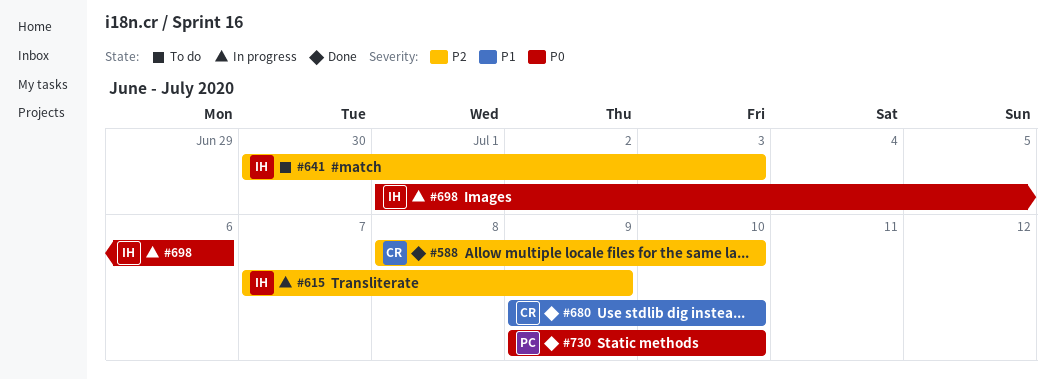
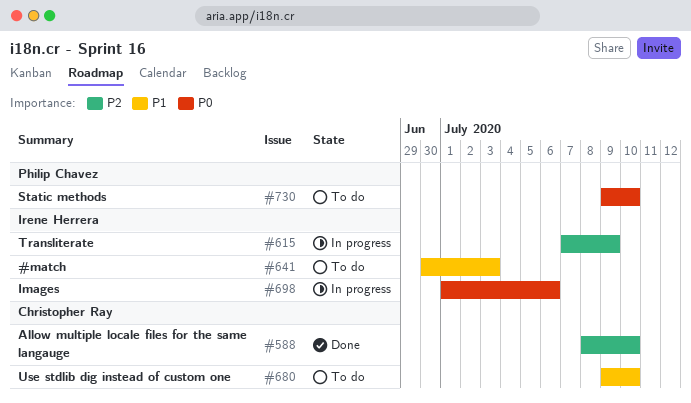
#641, priority: P2 -> P1
#680, status: Done -> To do
#730, status: Done -> To do

